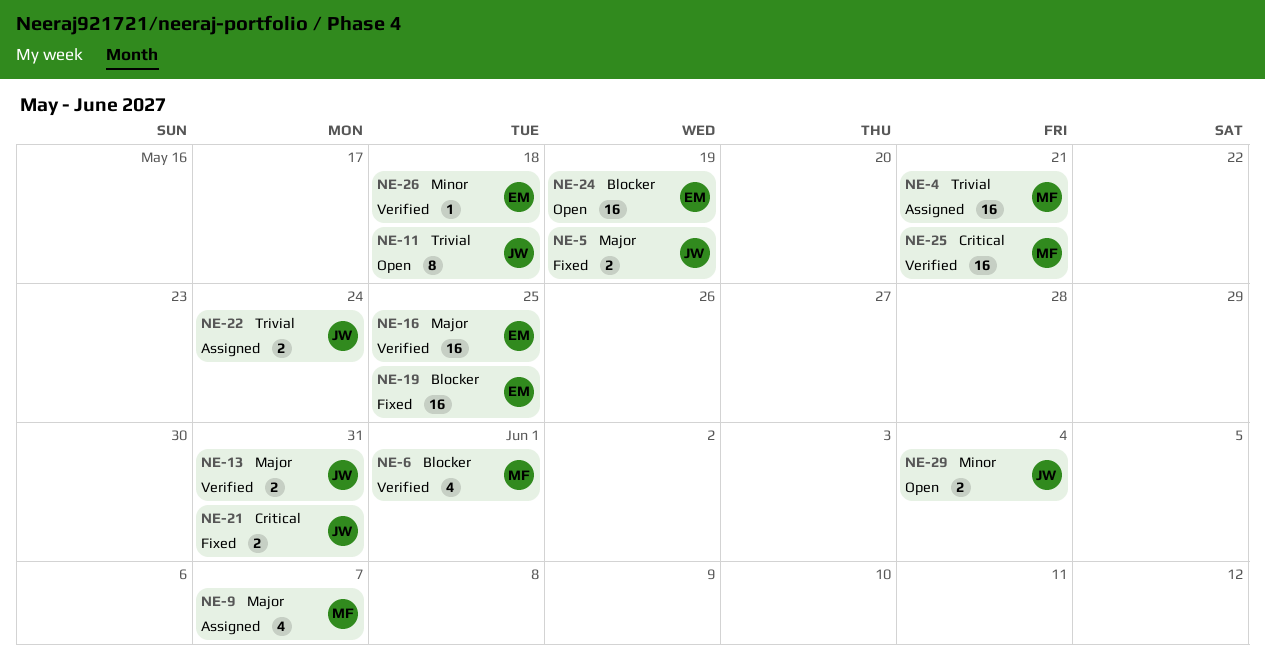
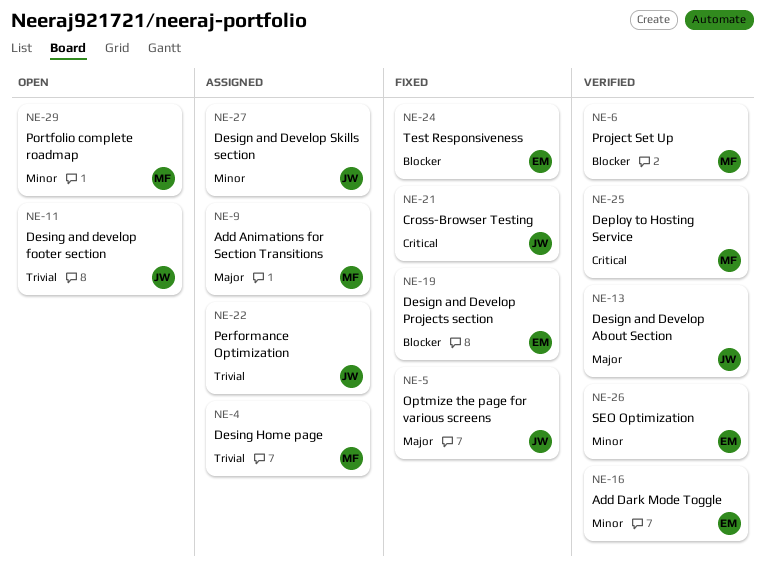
NE-16, priority: Major -> Minor
NE-24, status: Open -> Fixed
NE-27: none -> present
NE-29, owner: JW -> MF

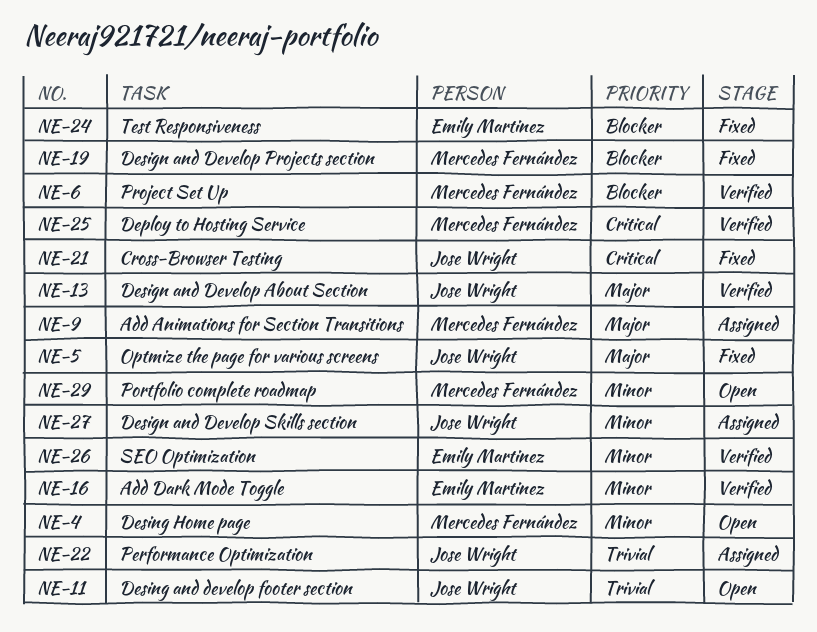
NE-4, status: Assigned -> Open
NE-4, priority: Trivial -> Minor
NE-19, owner: Emily Martinez -> Mercedes Fernández

